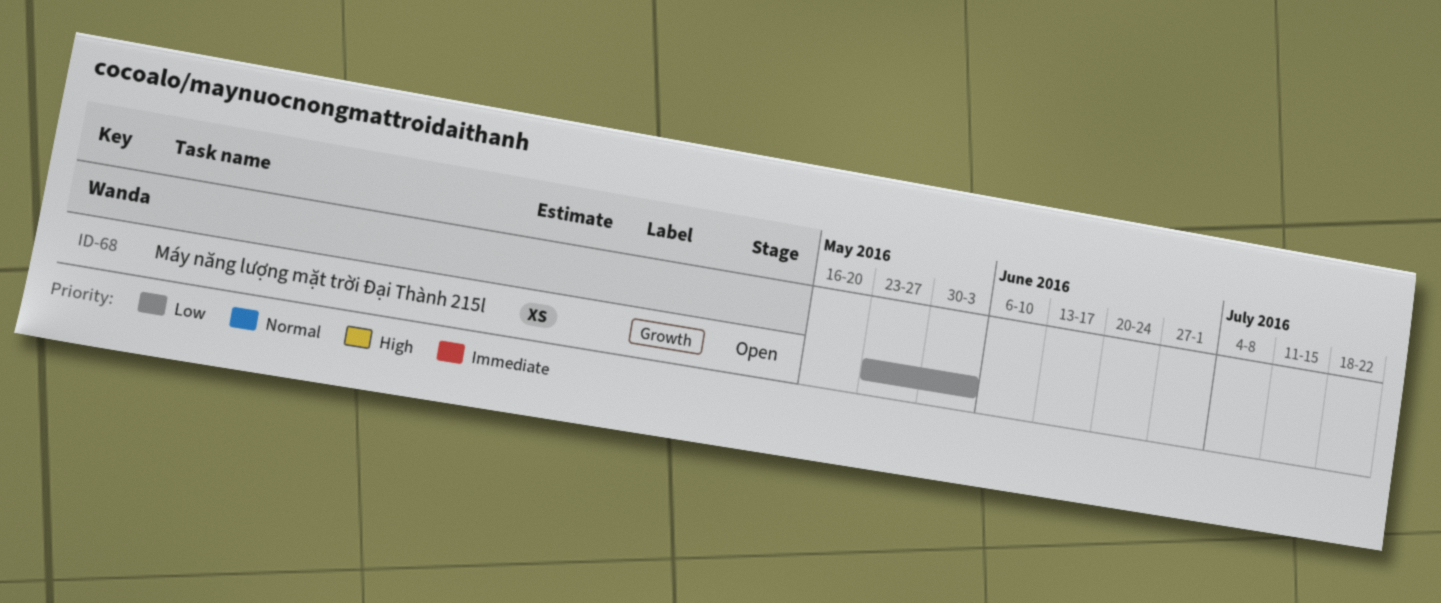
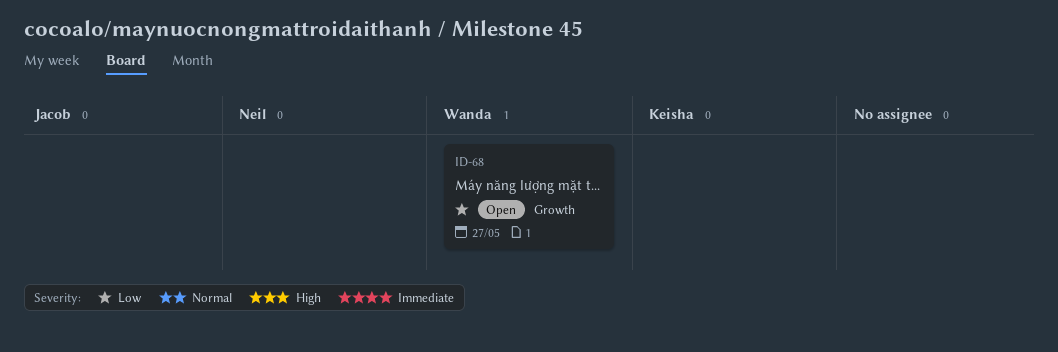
ID-68, due: Jun 3 -> May 27

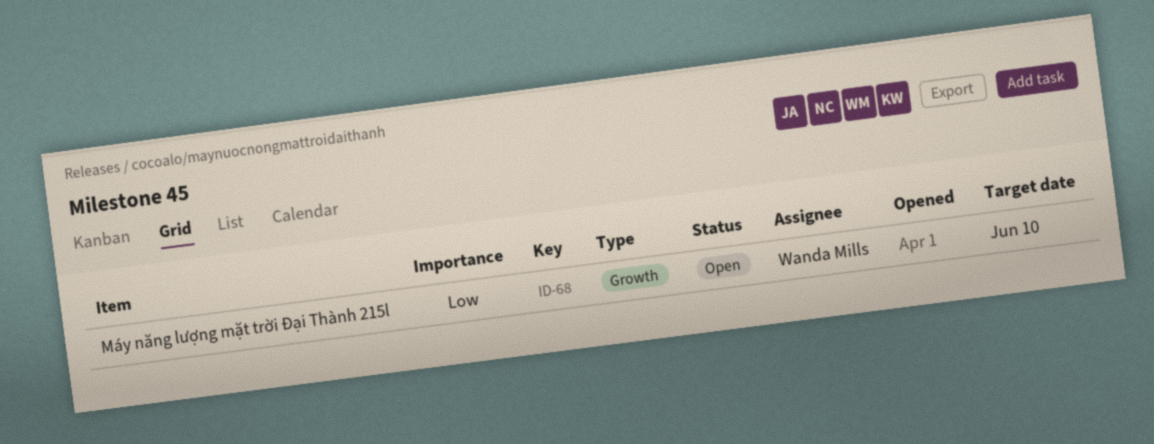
ID-68, due: May 27 -> Jun 10

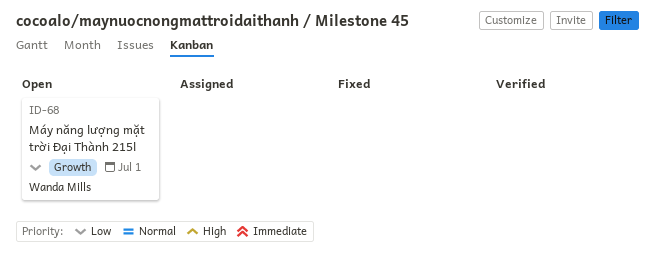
ID-68, due: Jun 10 -> Jul 1

